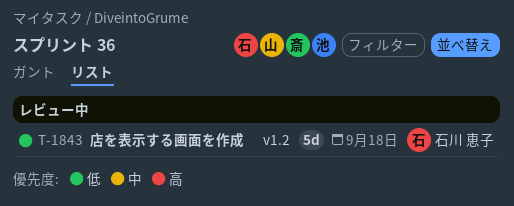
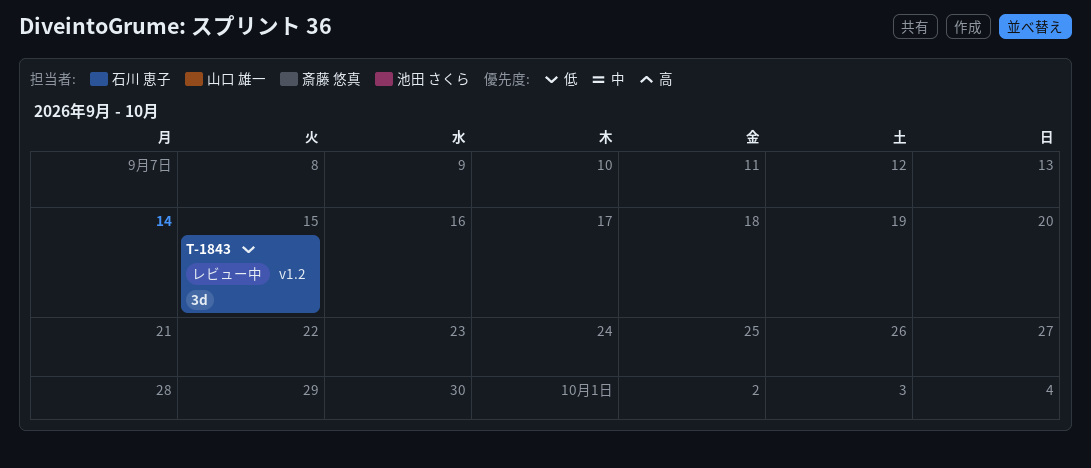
T-1843, estimate: 5d -> 3d
T-1843, due: Sep 18 -> Sep 15

